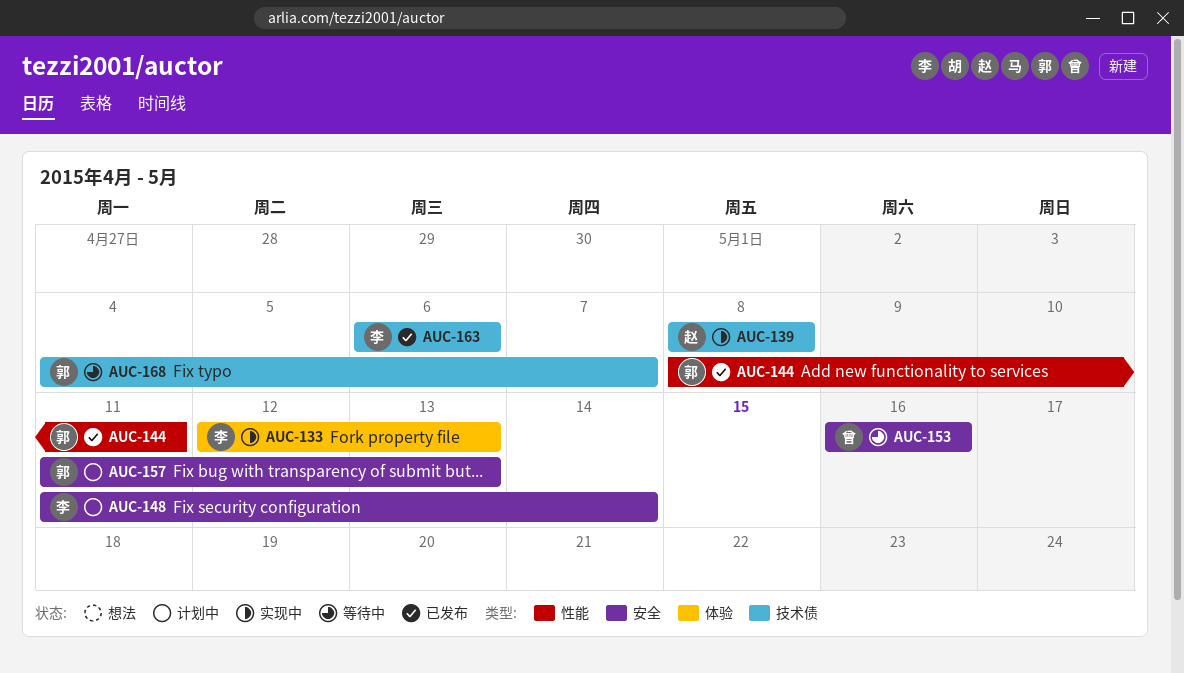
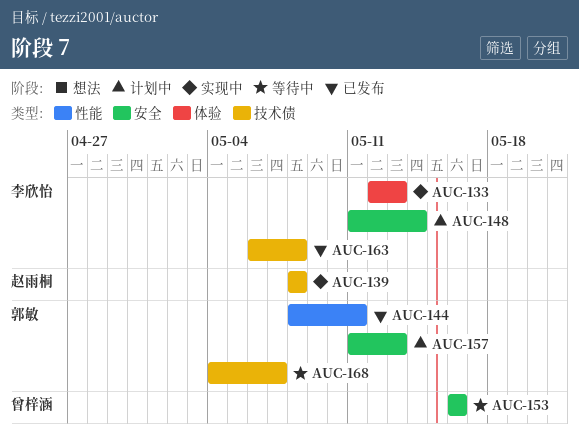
AUC-163, due: May 6 -> May 8

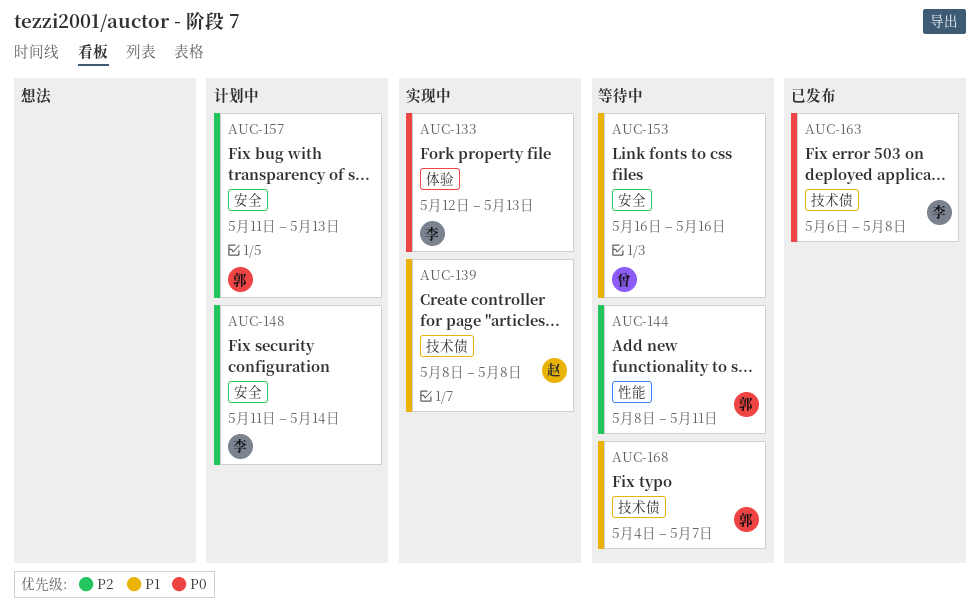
AUC-144, status: 已发布 -> 等待中

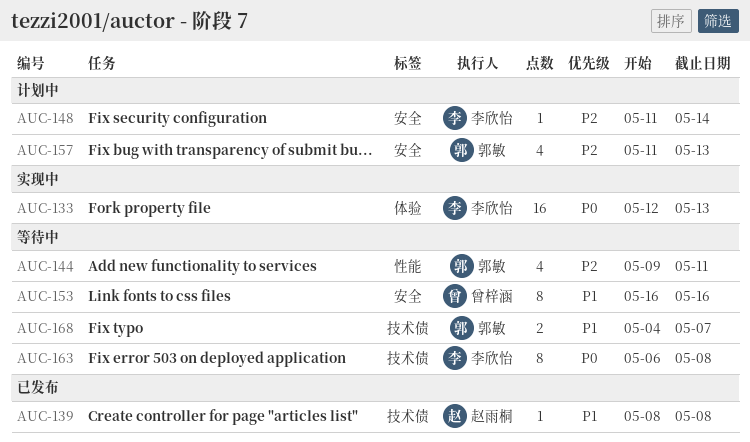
AUC-139, status: 实现中 -> 已发布
AUC-144, start: May 8 -> May 9
AUC-163, status: 已发布 -> 等待中

